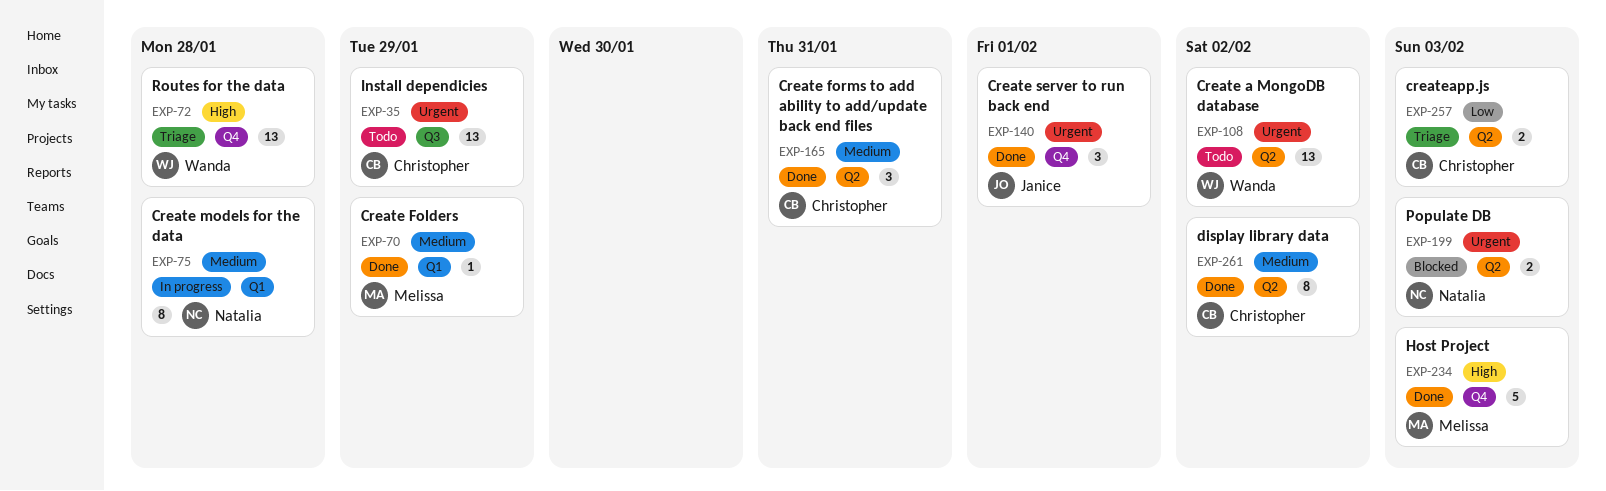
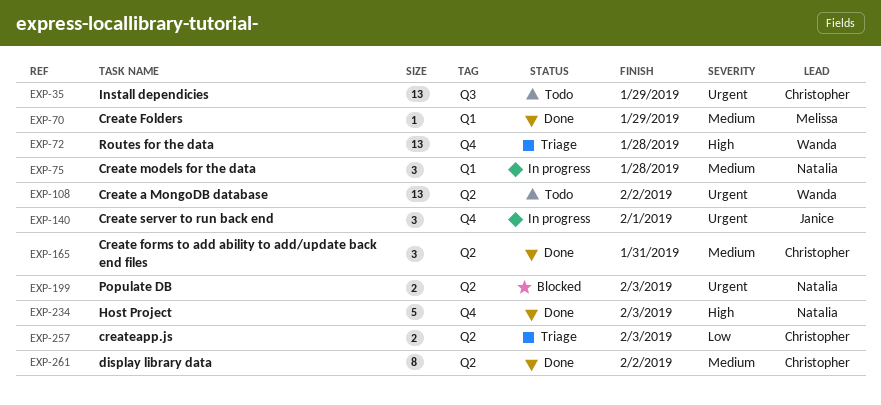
EXP-75, estimate: 8 -> 3
EXP-140, status: Done -> In progress
EXP-234, owner: Melissa -> Natalia

